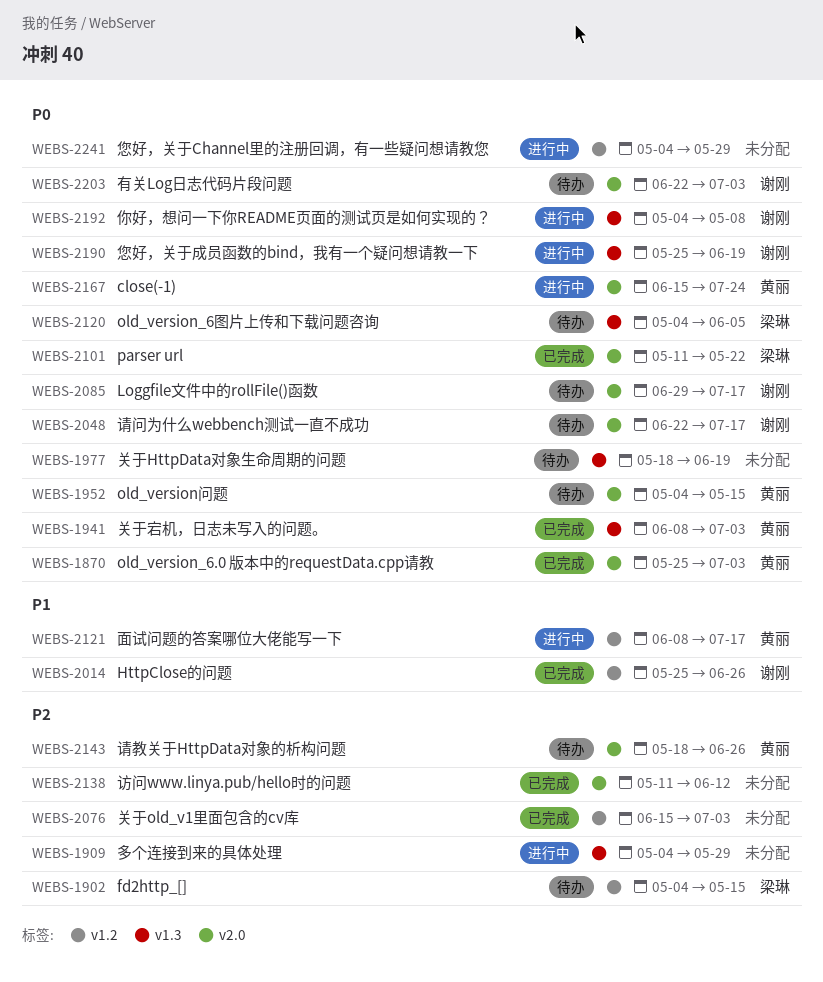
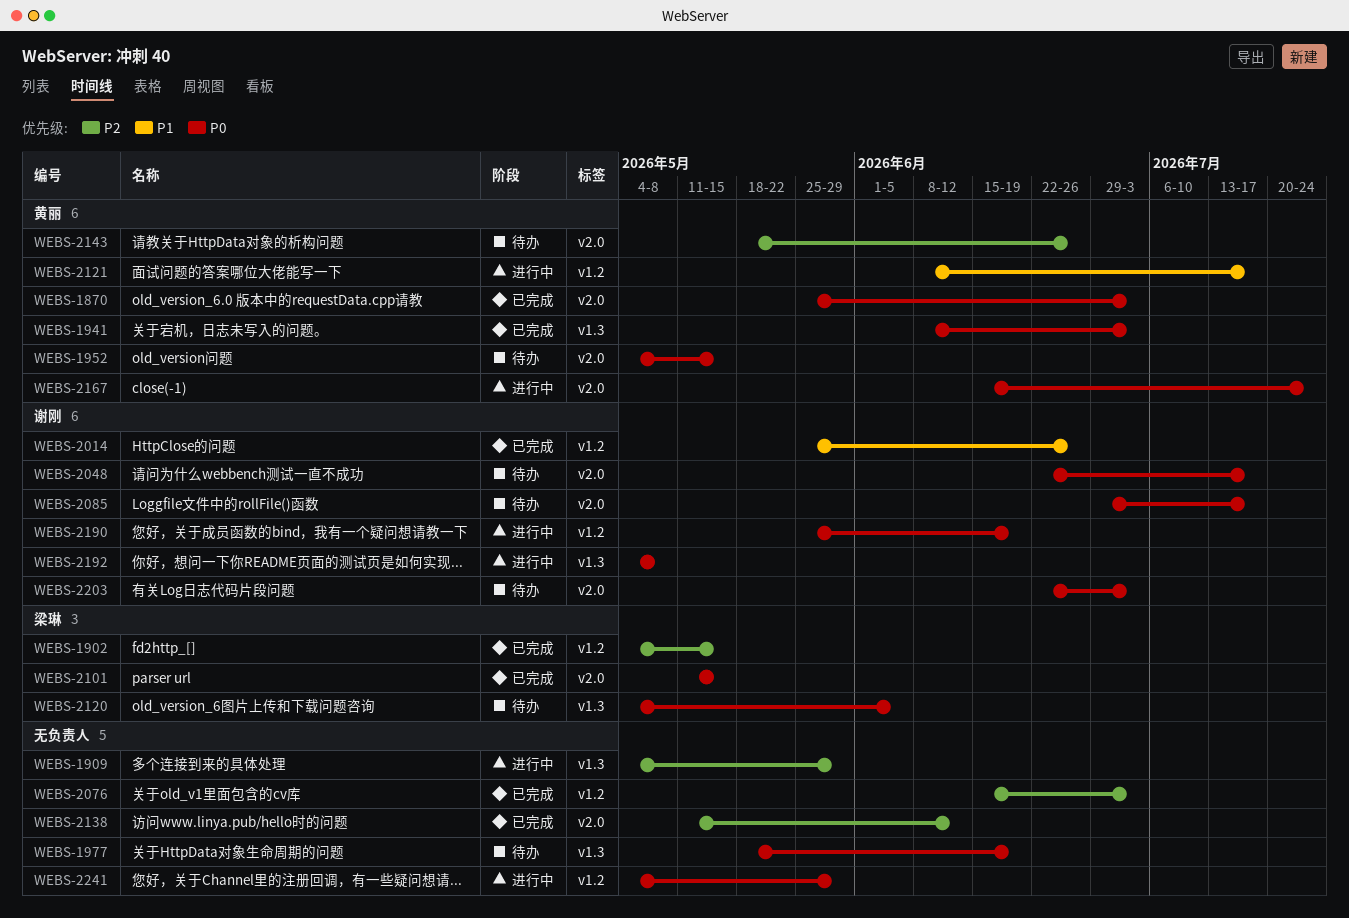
WEBS-1902, status: 待办 -> 已完成
WEBS-2101, due: May 22 -> May 15
WEBS-2190, label: v1.3 -> v1.2

